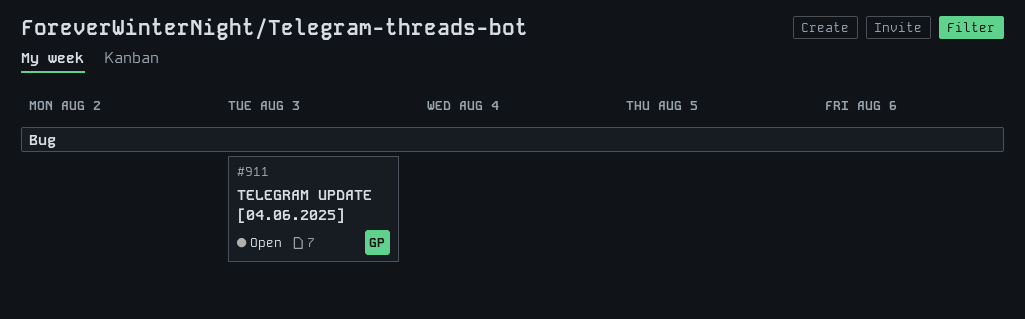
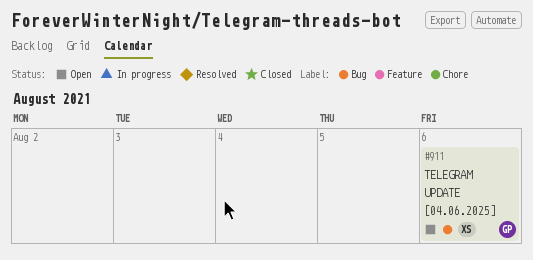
#911, due: Aug 3 -> Aug 6

